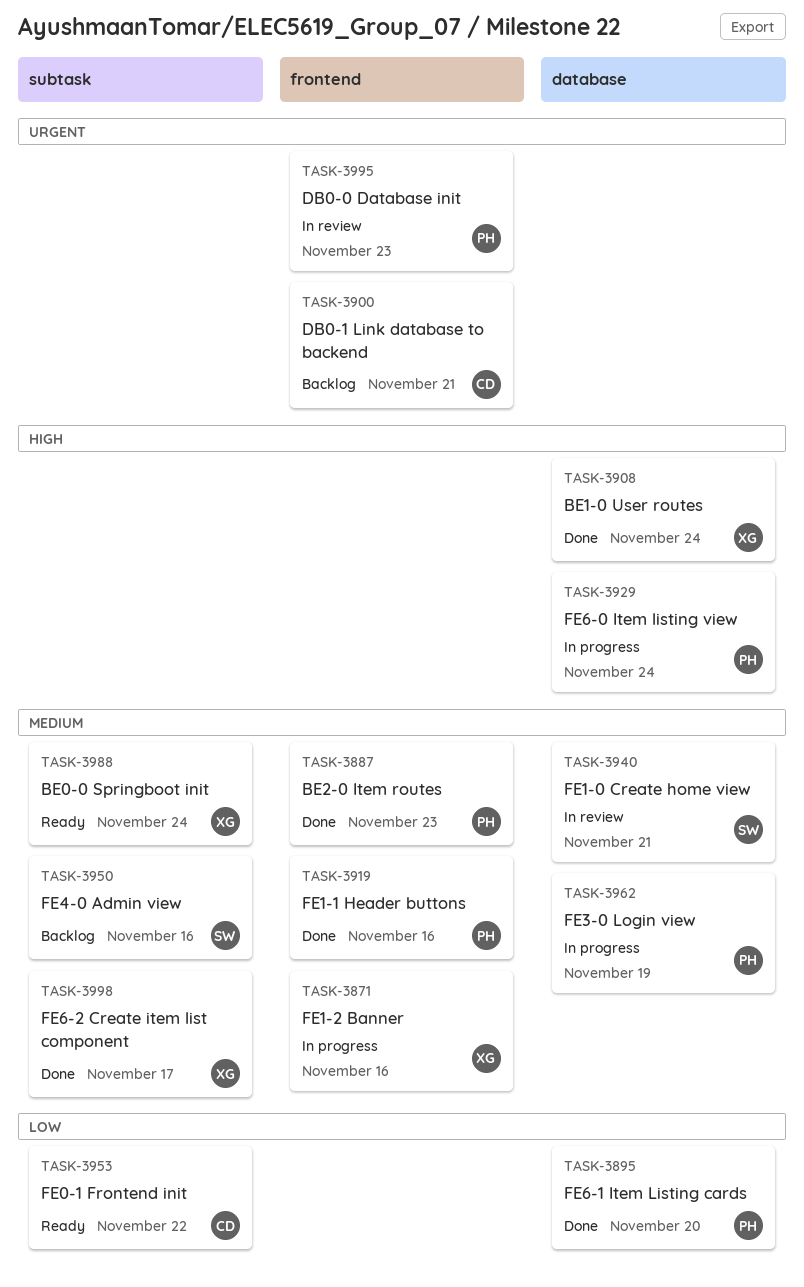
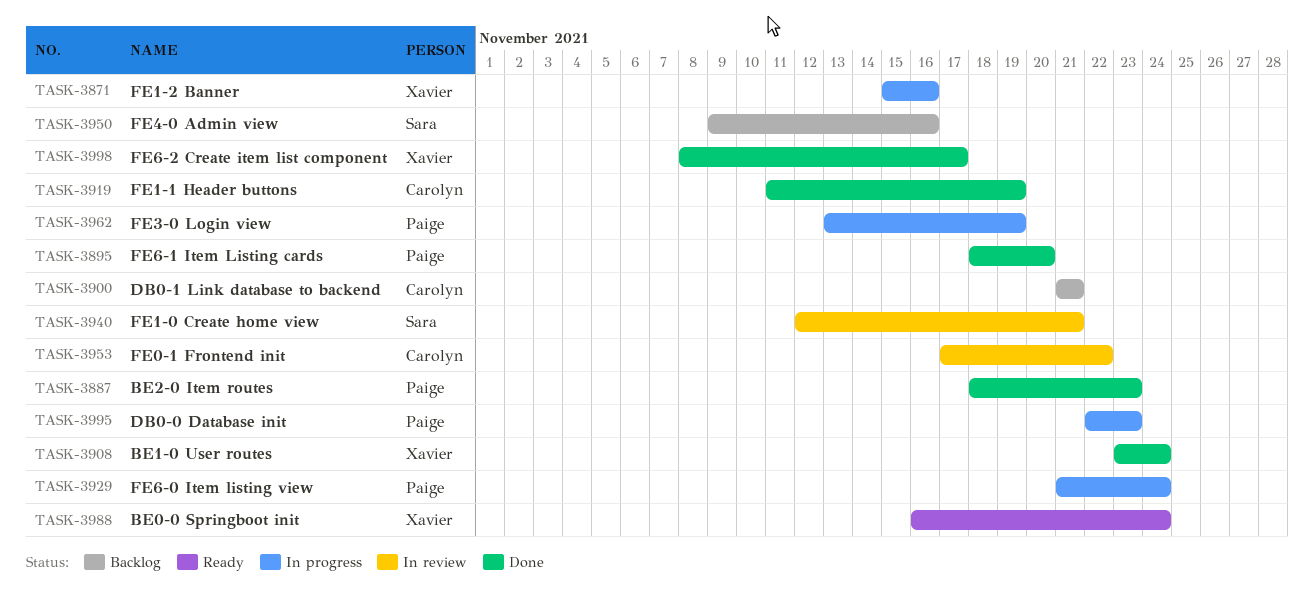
TASK-3919, owner: Paige -> Carolyn
TASK-3919, due: Nov 16 -> Nov 19
TASK-3953, status: Ready -> In review
TASK-3995, status: In review -> In progress

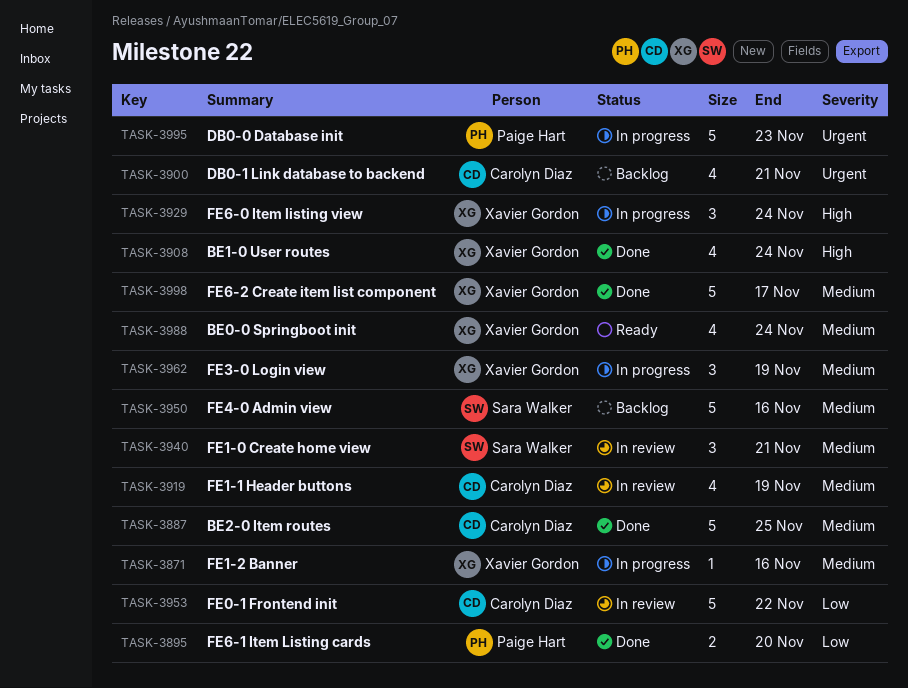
TASK-3887, owner: Paige Hart -> Carolyn Diaz
TASK-3887, due: Nov 23 -> Nov 25
TASK-3919, status: Done -> In review
TASK-3929, owner: Paige Hart -> Xavier Gordon
TASK-3962, owner: Paige Hart -> Xavier Gordon

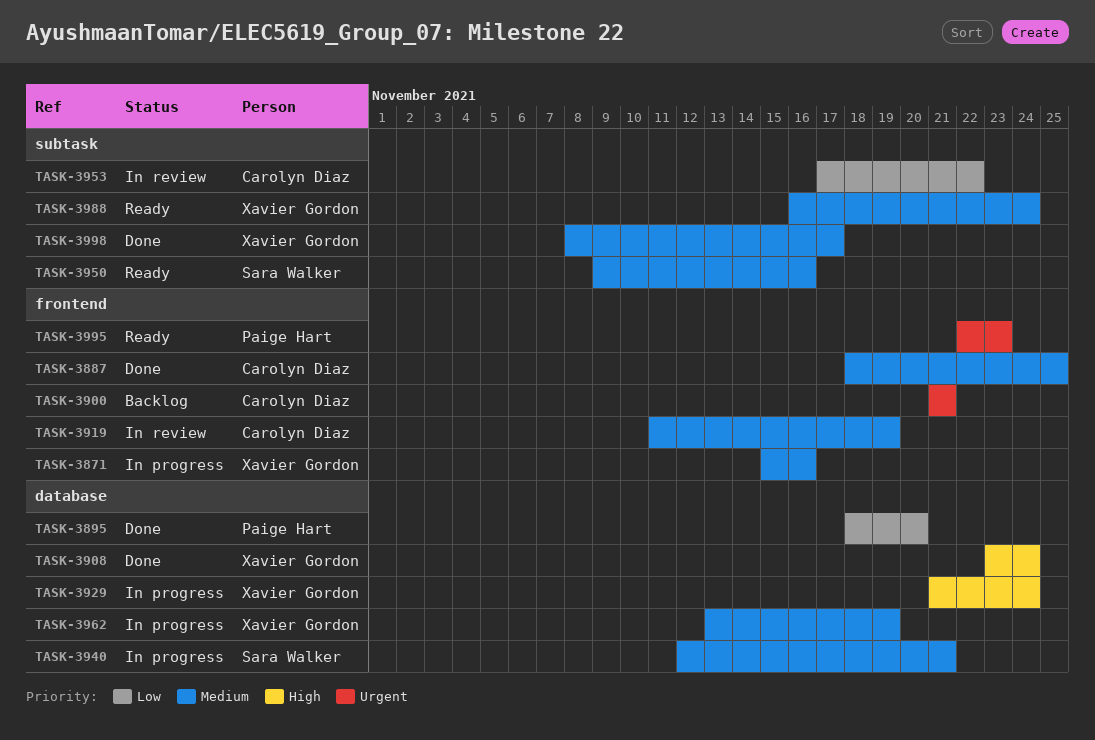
TASK-3940, status: In review -> In progress
TASK-3950, status: Backlog -> Ready
TASK-3995, status: In progress -> Ready

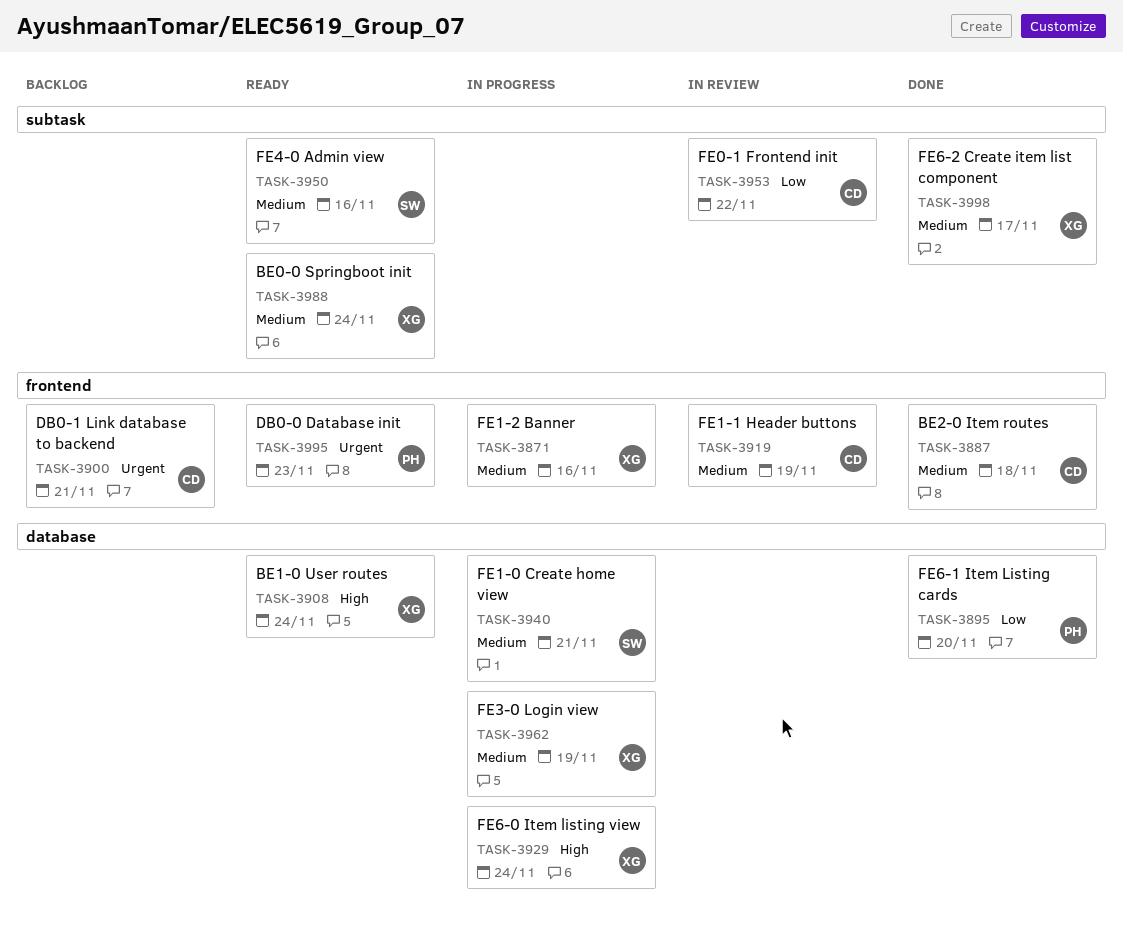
TASK-3887, due: Nov 25 -> Nov 18
TASK-3908, status: Done -> Ready

